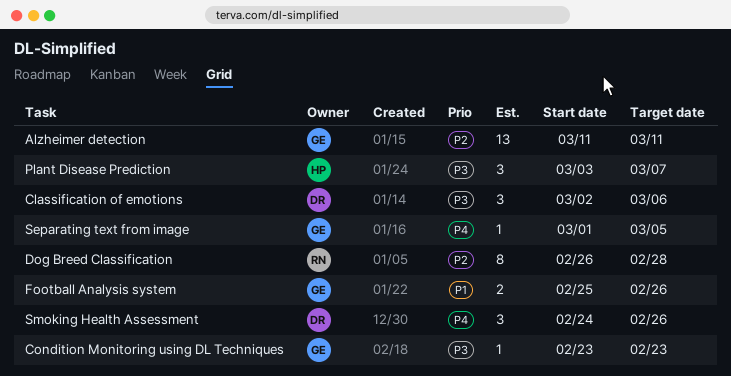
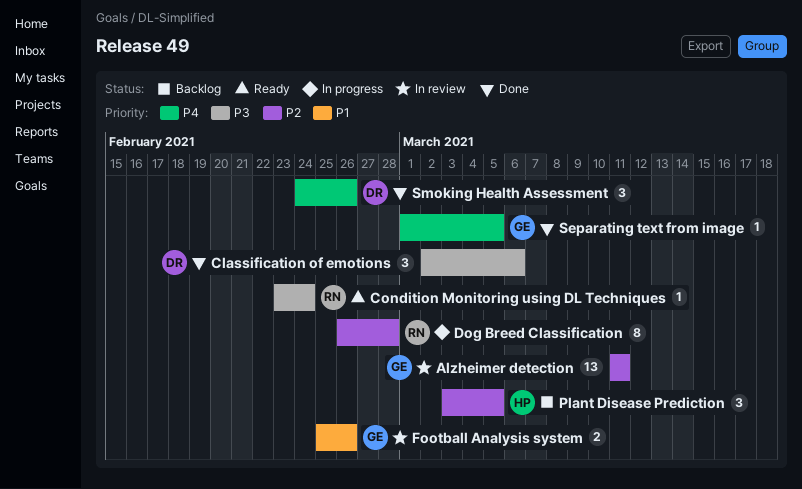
Condition Monitoring using DL Techniques, owner: GE -> RN
Condition Monitoring using DL Techniques, due: Feb 23 -> Feb 24
Plant Disease Prediction, priority: P3 -> P2
Plant Disease Prediction, due: Mar 7 -> Mar 5

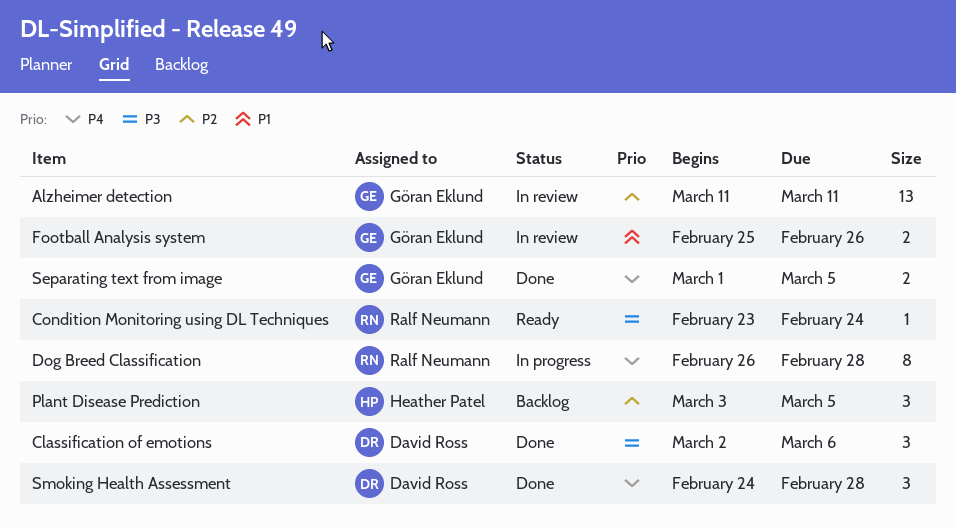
Dog Breed Classification, priority: P2 -> P4
Separating text from image, estimate: 1 -> 2
Smoking Health Assessment, due: Feb 26 -> Feb 28

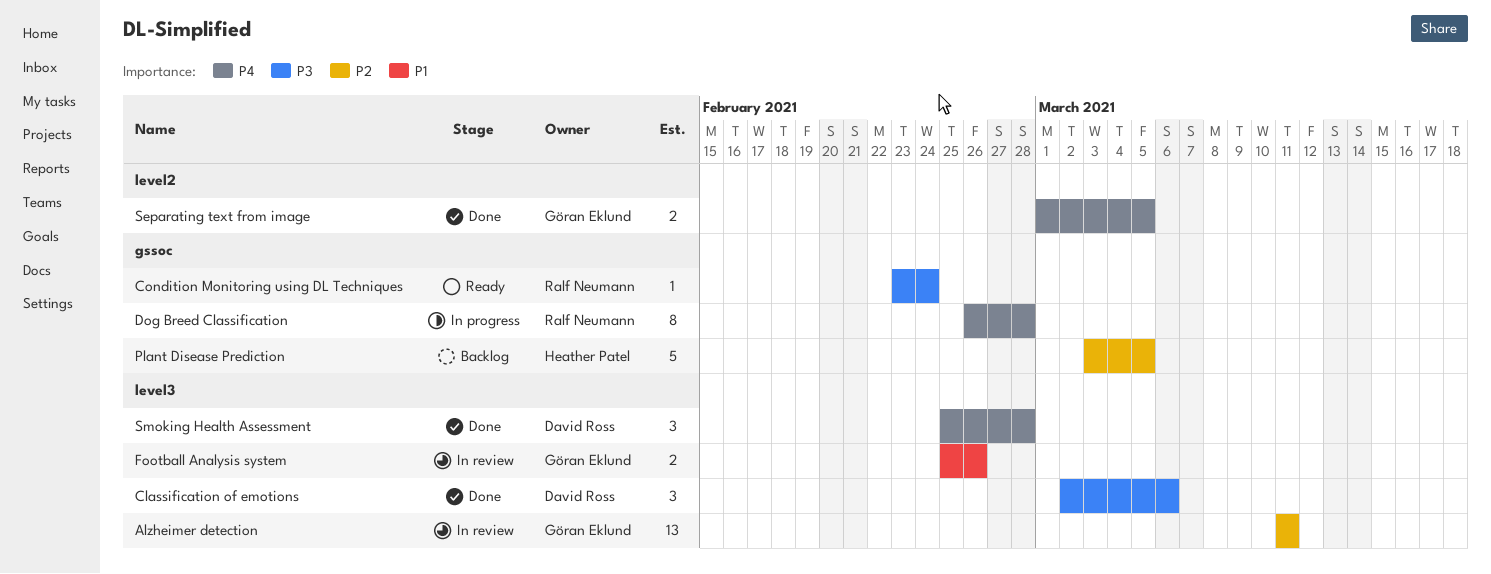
Plant Disease Prediction, estimate: 3 -> 5
Smoking Health Assessment, start: Feb 24 -> Feb 25

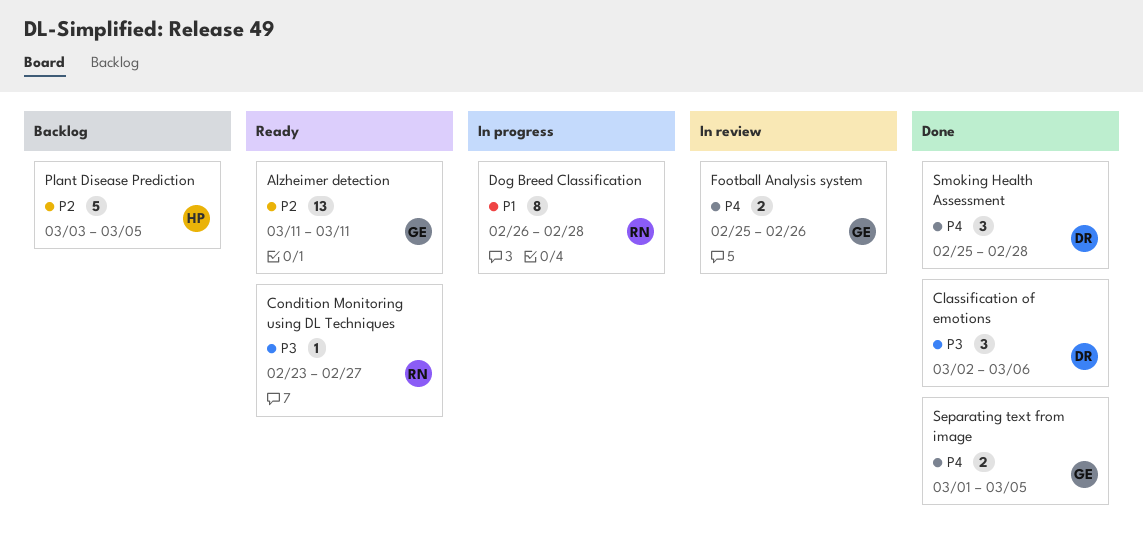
Alzheimer detection, status: In review -> Ready
Condition Monitoring using DL Techniques, due: Feb 24 -> Feb 27
Dog Breed Classification, priority: P4 -> P1
Football Analysis system, priority: P1 -> P4

